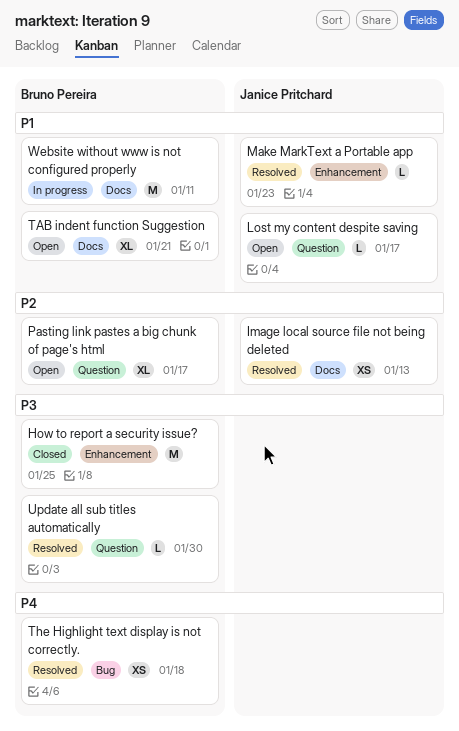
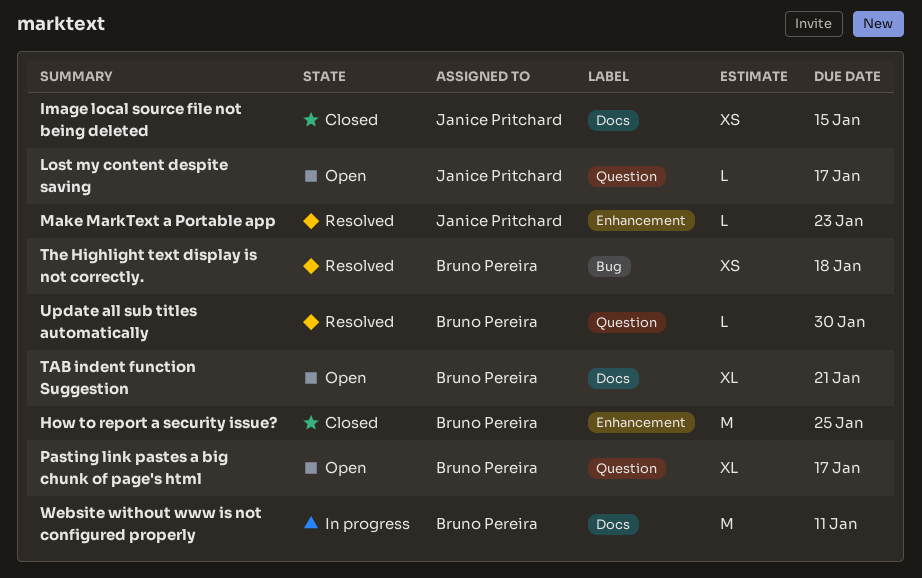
Image local source file not being deleted, status: Resolved -> Closed
Image local source file not being deleted, due: Jan 13 -> Jan 15

